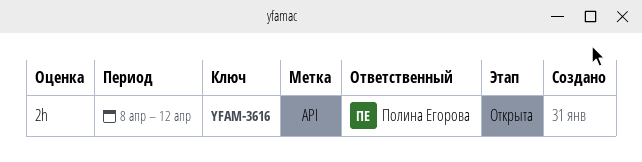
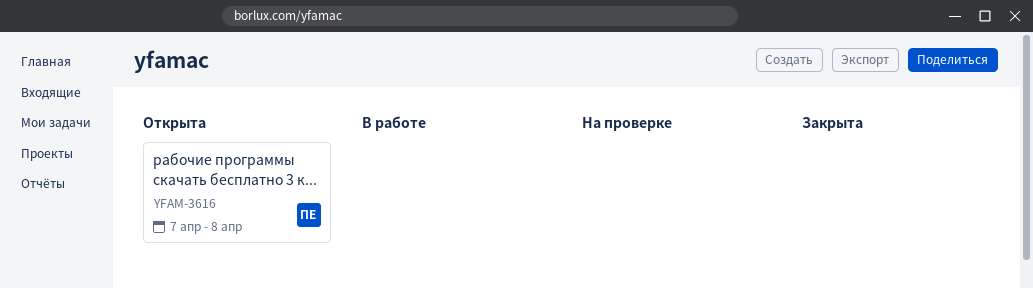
YFAM-3616, start: Apr 8 -> Apr 7
YFAM-3616, due: Apr 12 -> Apr 8

